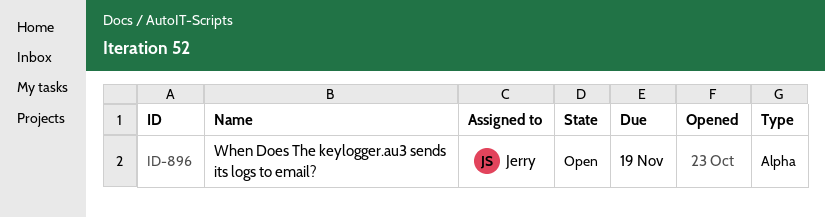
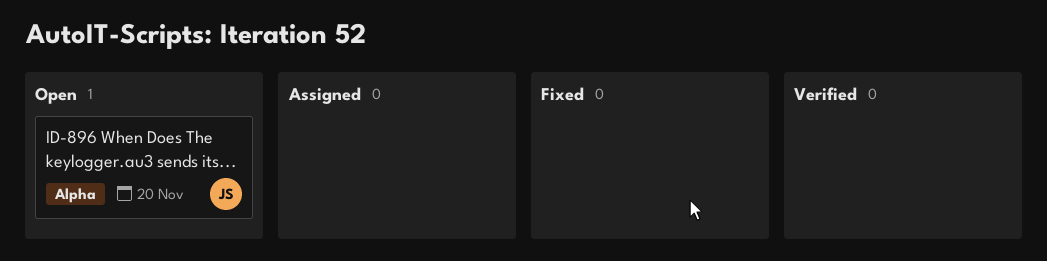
ID-896, due: Nov 19 -> Nov 20

